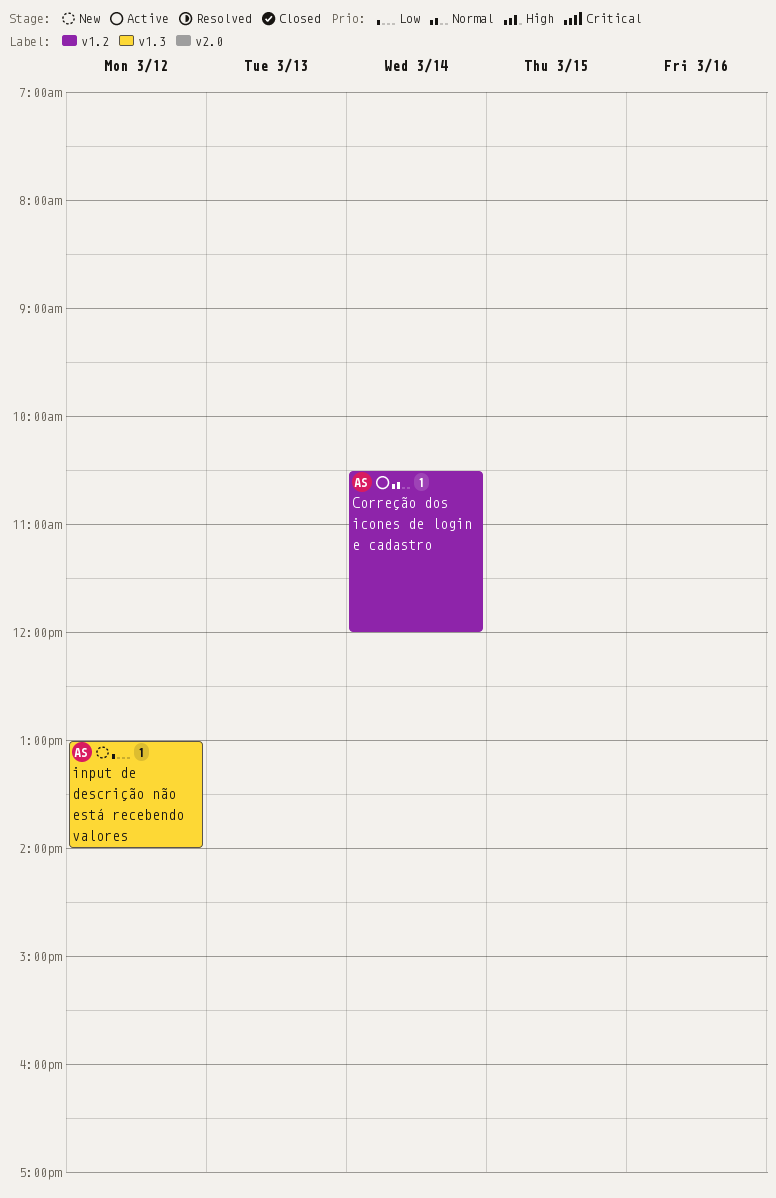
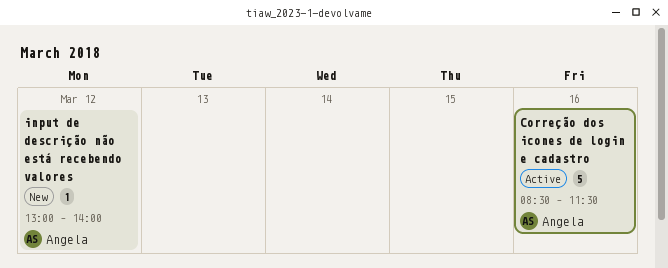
Correção dos icones de login e cadastro, estimate: 1 -> 5
Correção dos icones de login e cadastro, day: Mar 14 -> Mar 16
Correção dos icones de login e cadastro, begins: 10:30 -> 08:30
Correção dos icones de login e cadastro, ends: 12:00 -> 11:30

